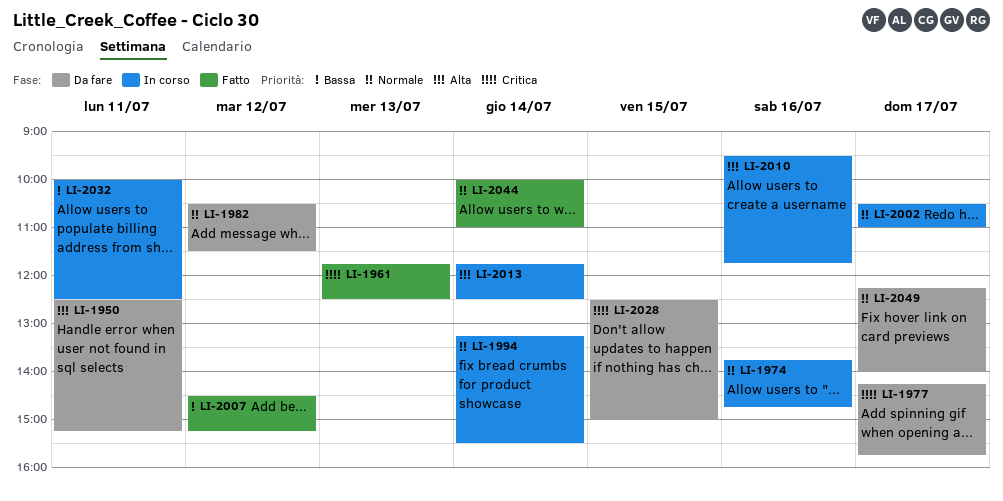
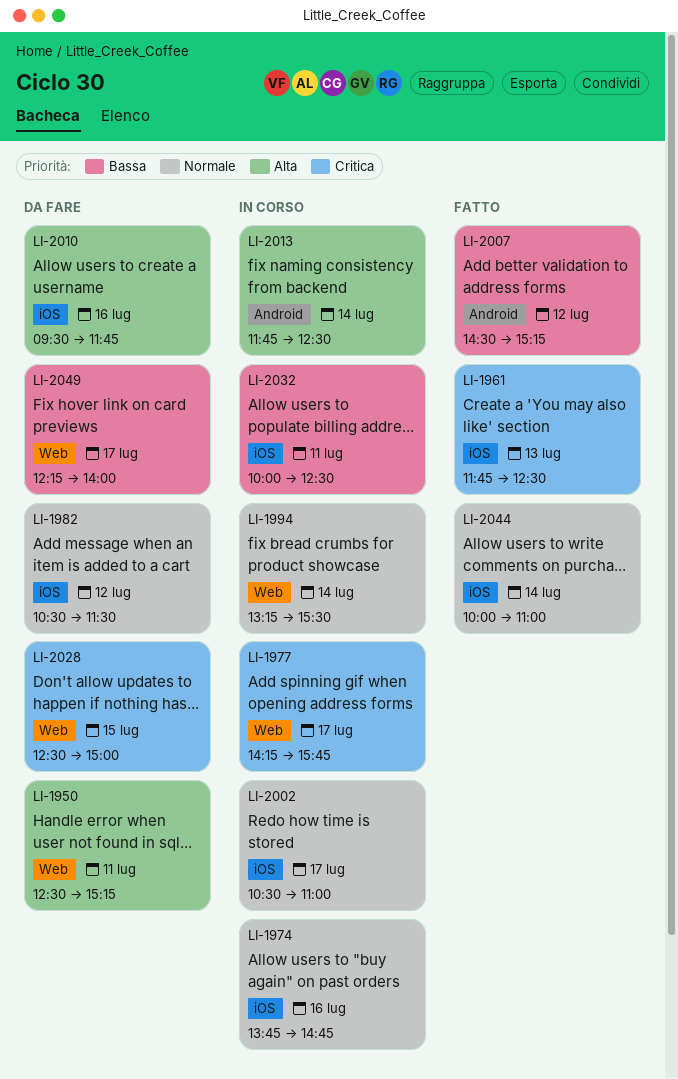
LI-1977, status: Da fare -> In corso
LI-2010, status: In corso -> Da fare
LI-2049, priority: Normale -> Bassa

